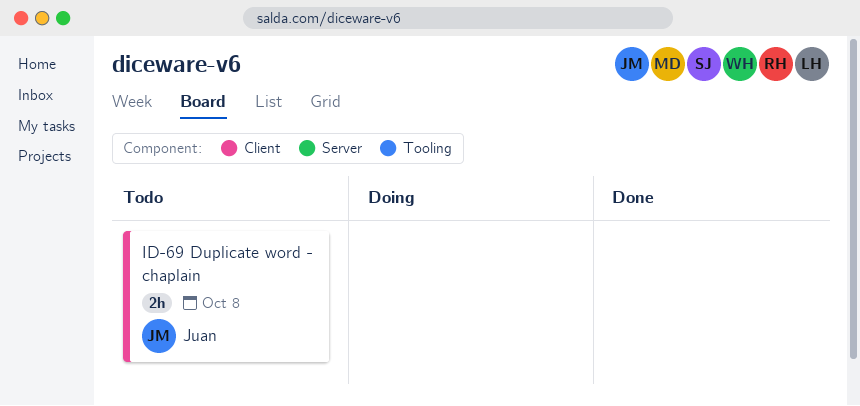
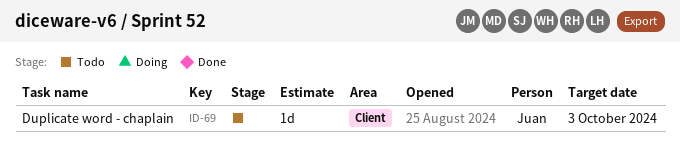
ID-69, estimate: 2h -> 1d
ID-69, due: Oct 8 -> Oct 3

